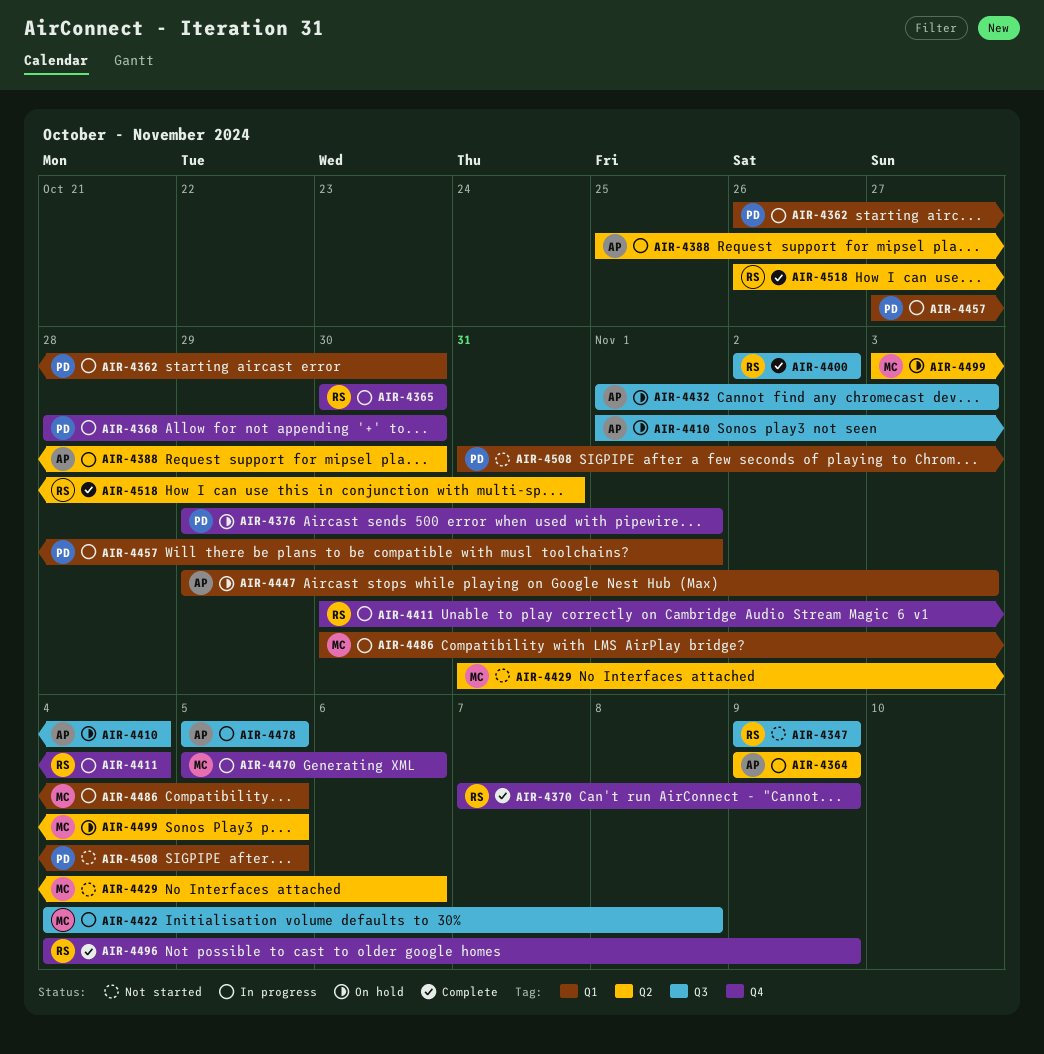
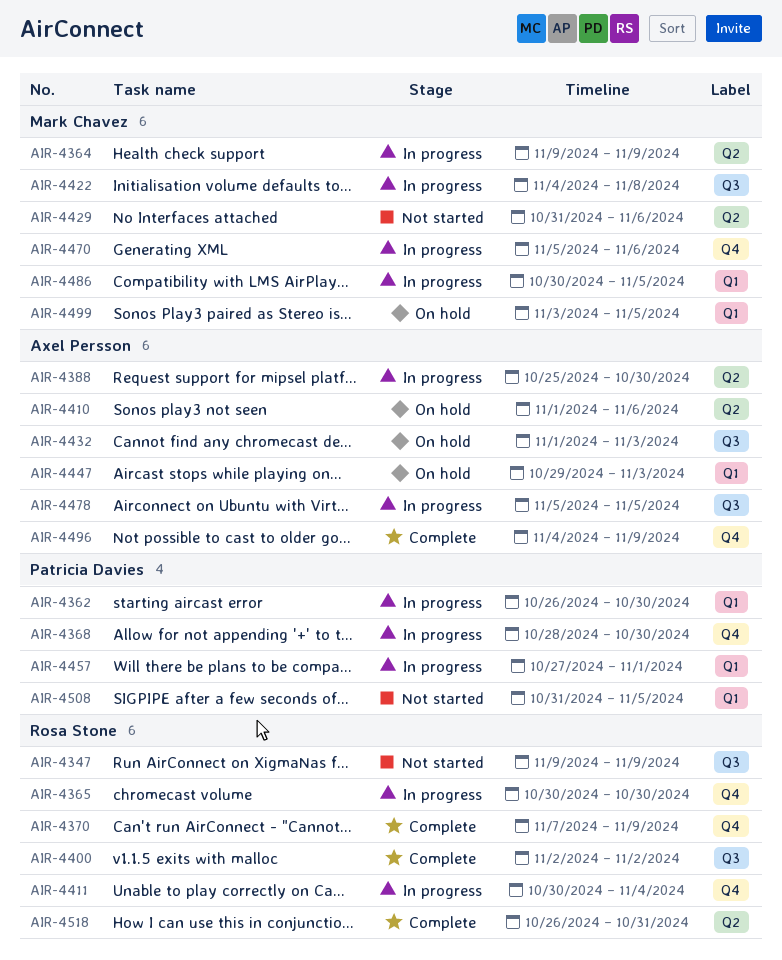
AIR-4364, owner: Axel Persson -> Mark Chavez
AIR-4376: present -> none
AIR-4410, label: Q3 -> Q2
AIR-4410, due: Nov 4 -> Nov 6
AIR-4496, owner: Rosa Stone -> Axel Persson
AIR-4499, label: Q2 -> Q1

